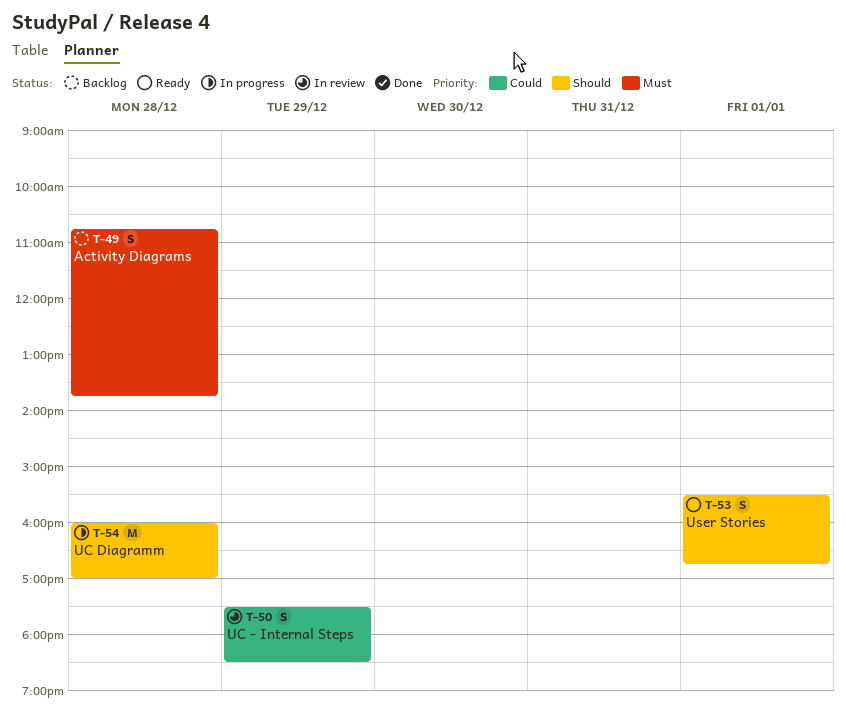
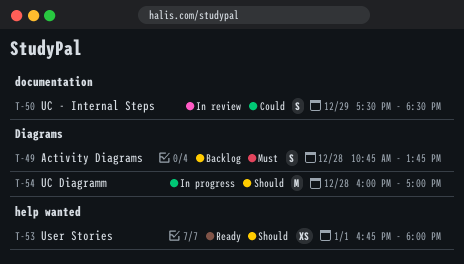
T-53, estimate: S -> XS
T-53, begins: 15:30 -> 16:45
T-53, ends: 16:45 -> 18:00

